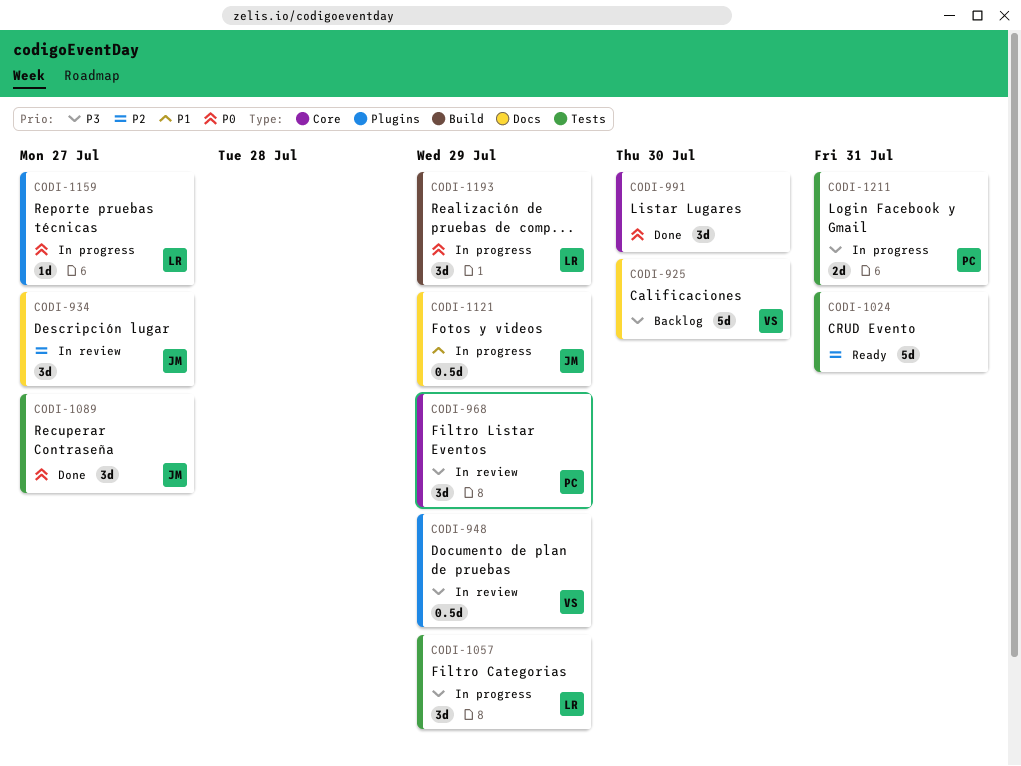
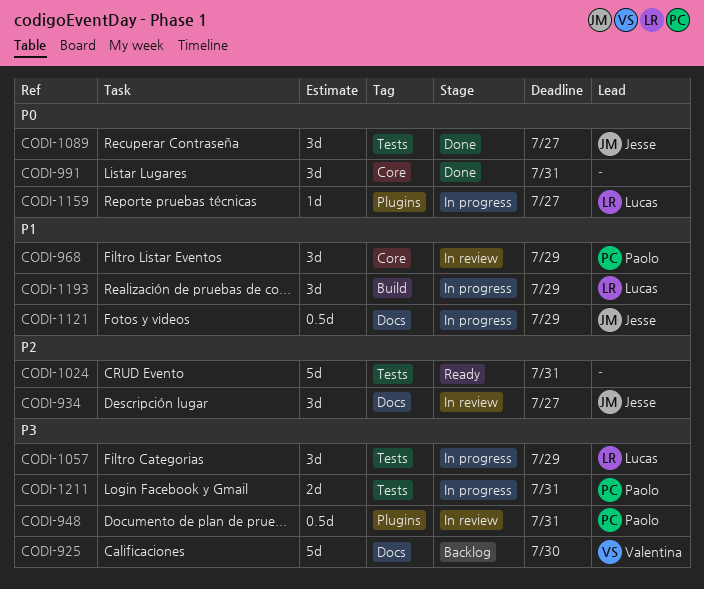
CODI-948, owner: Valentina -> Paolo
CODI-948, due: Jul 29 -> Jul 31
CODI-968, priority: P3 -> P1
CODI-991, due: Jul 30 -> Jul 31
CODI-1193, priority: P0 -> P1

